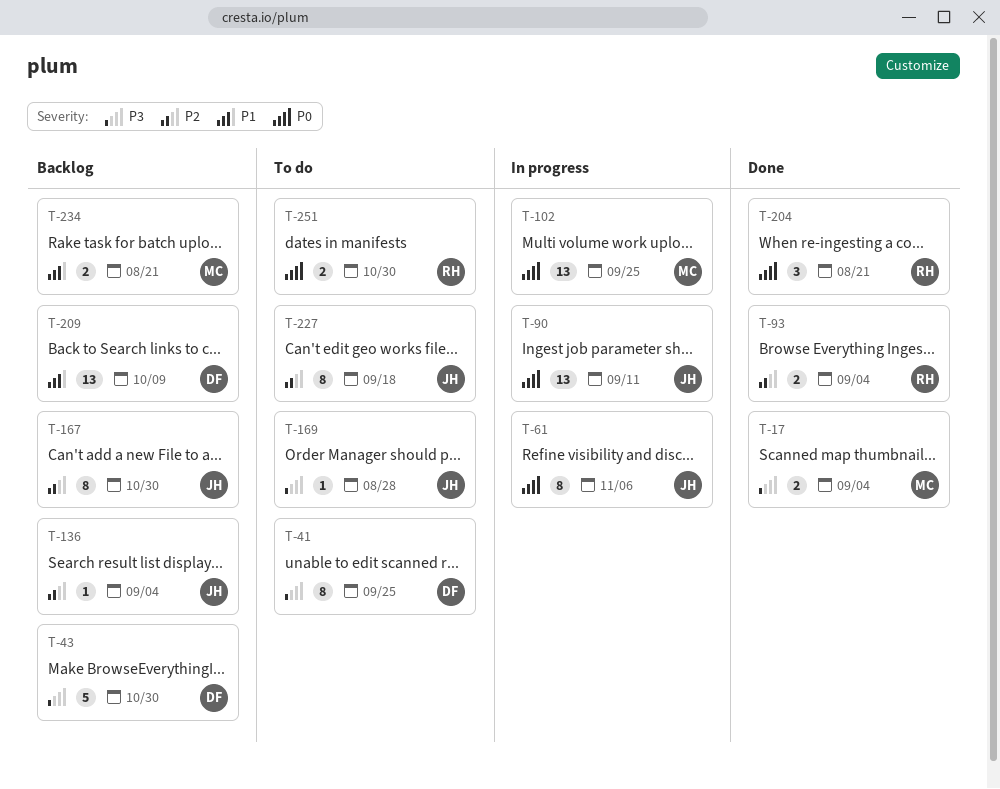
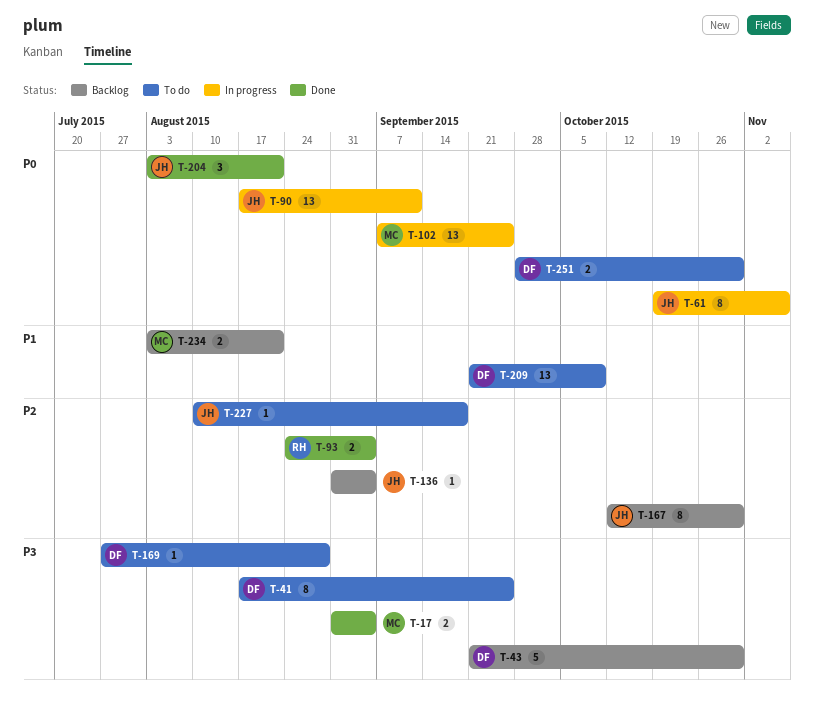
T-169, owner: JH -> DF
T-204, owner: RH -> JH
T-209, status: Backlog -> To do
T-227, estimate: 8 -> 1
T-251, owner: RH -> DF

